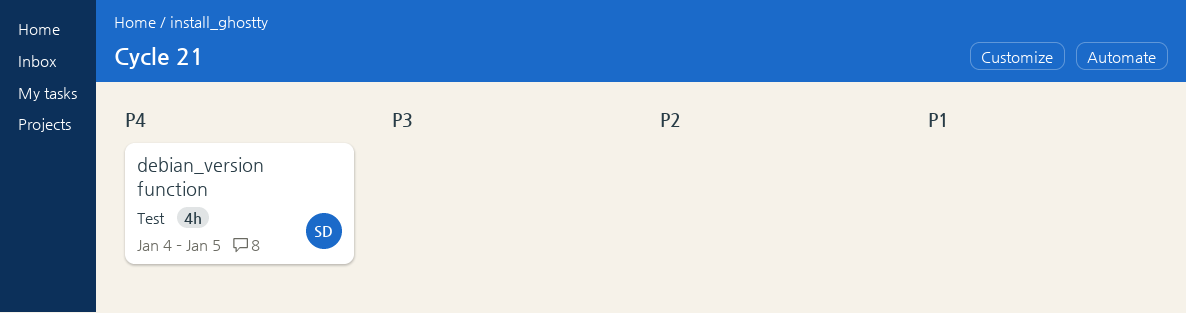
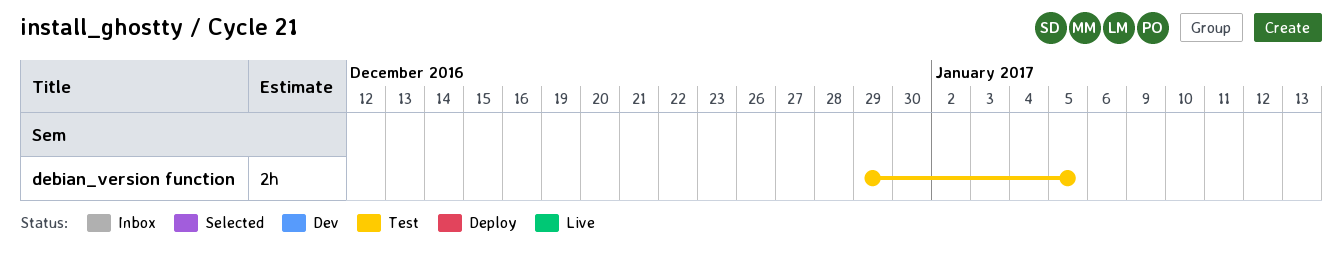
debian_version function, estimate: 4h -> 2h
debian_version function, start: Jan 4 -> Dec 29

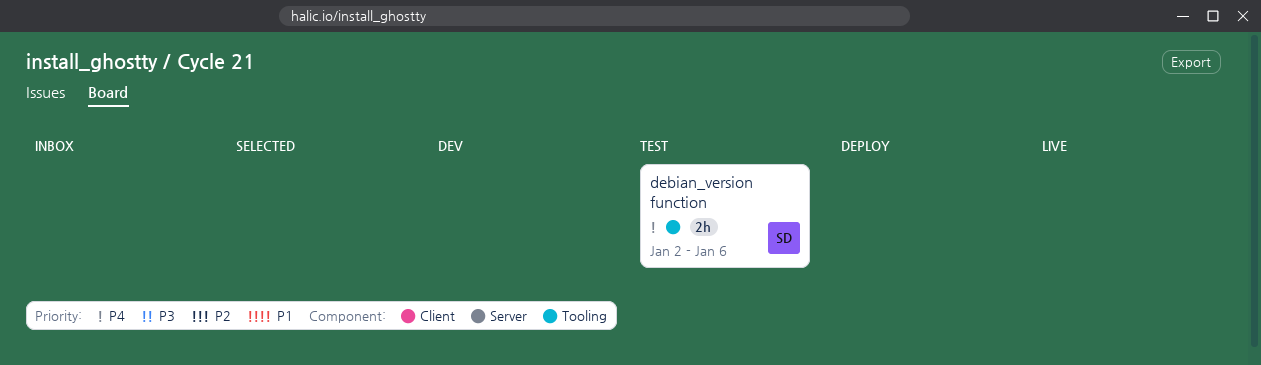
debian_version function, start: Dec 29 -> Jan 2
debian_version function, due: Jan 5 -> Jan 6

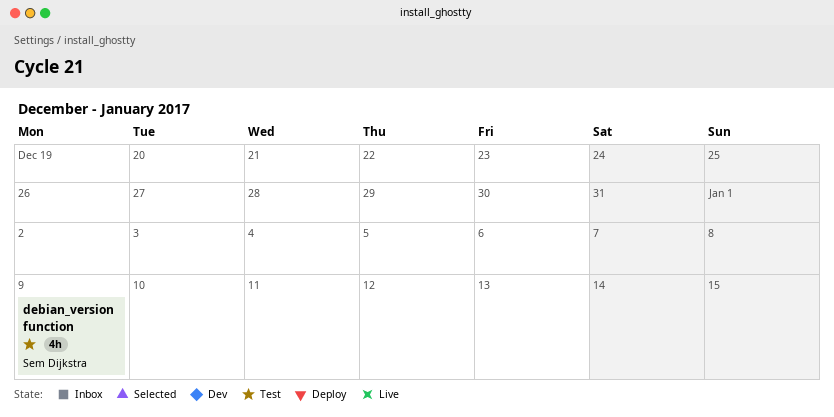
debian_version function, estimate: 2h -> 4h
debian_version function, due: Jan 6 -> Jan 9

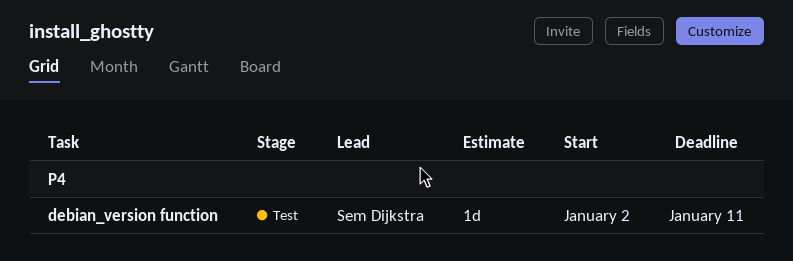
debian_version function, estimate: 4h -> 1d
debian_version function, due: Jan 9 -> Jan 11

